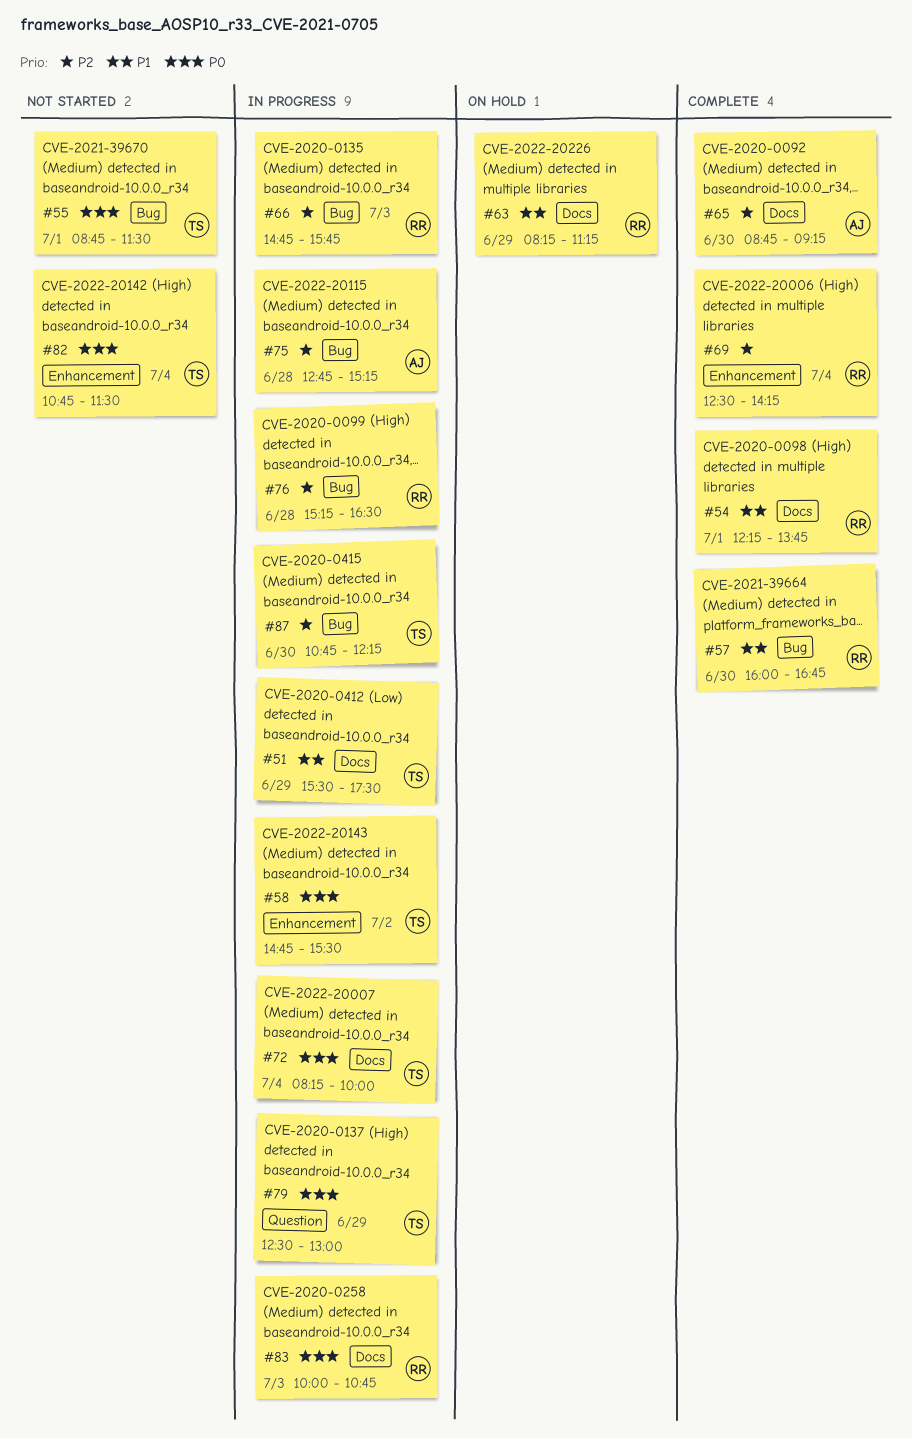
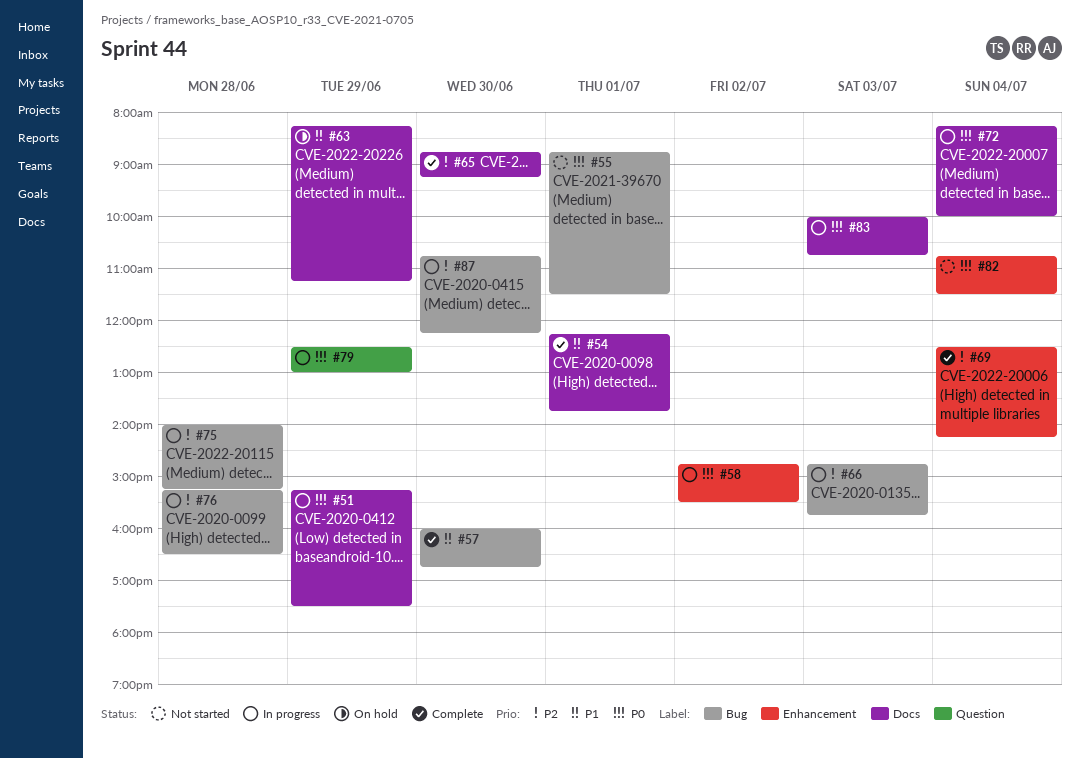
#51, priority: P1 -> P0
#51, begins: 15:30 -> 15:15
#75, begins: 12:45 -> 14:00

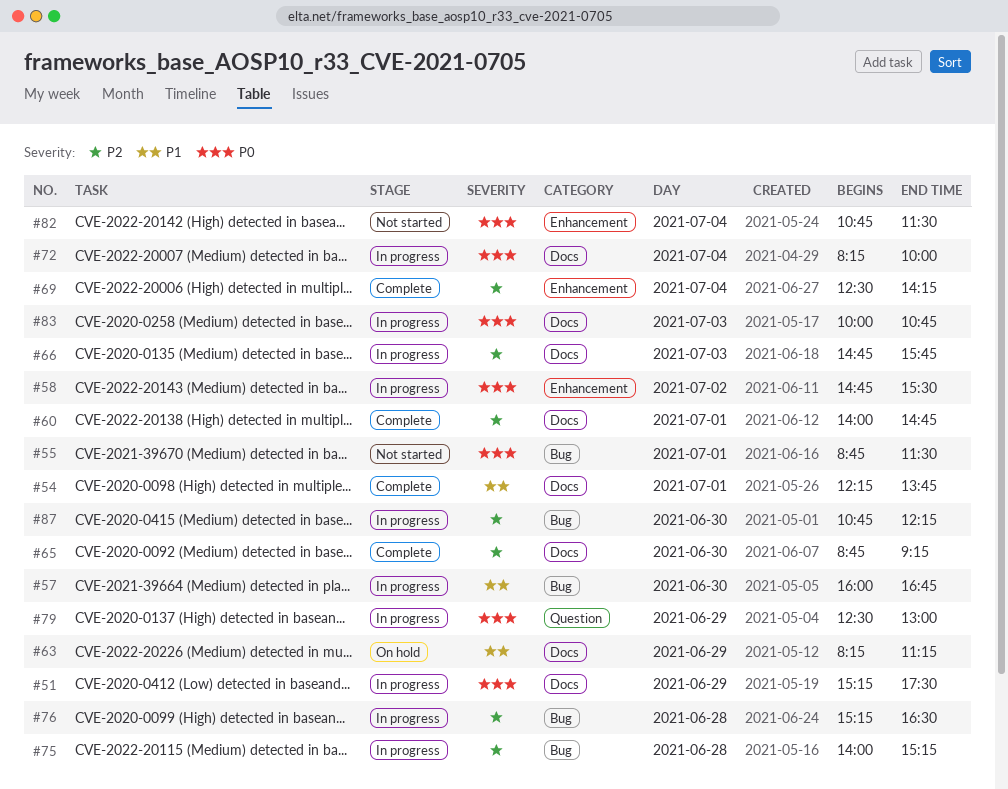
#57, status: Complete -> In progress
#60: none -> present
#66, label: Bug -> Docs

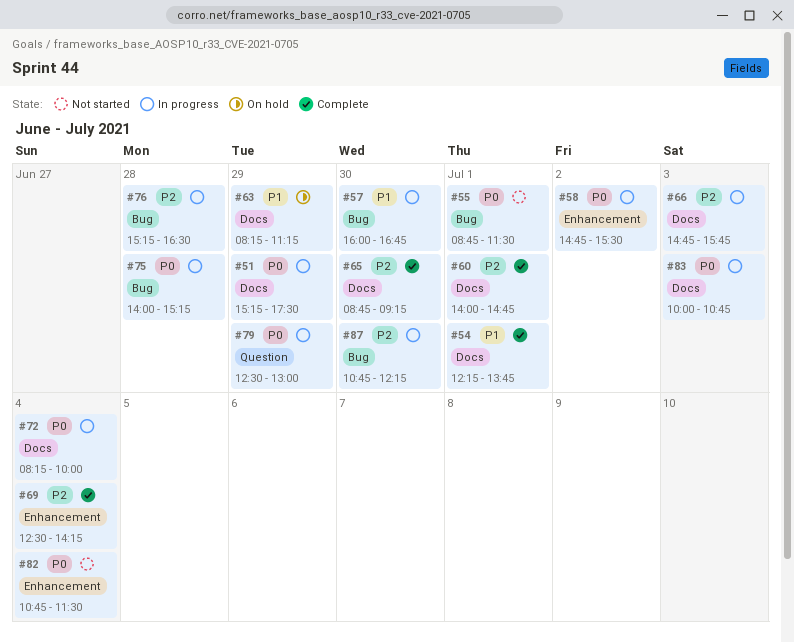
#75, priority: P2 -> P0

